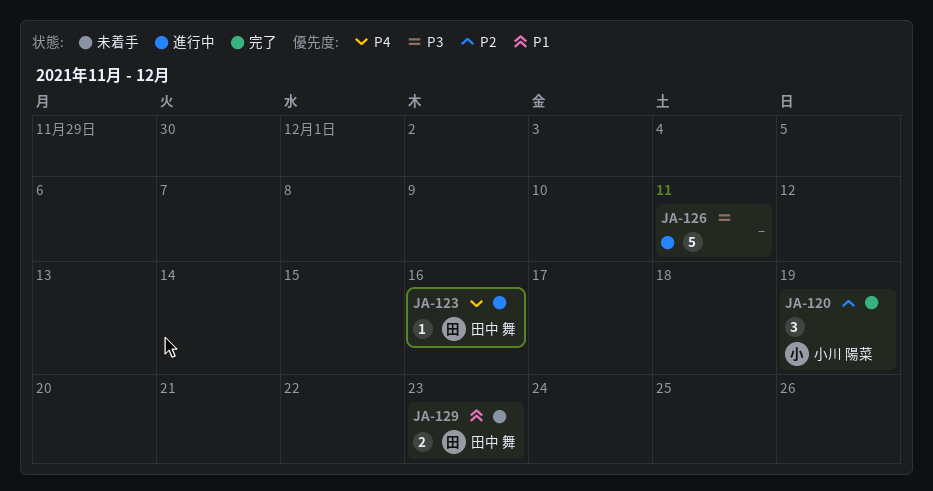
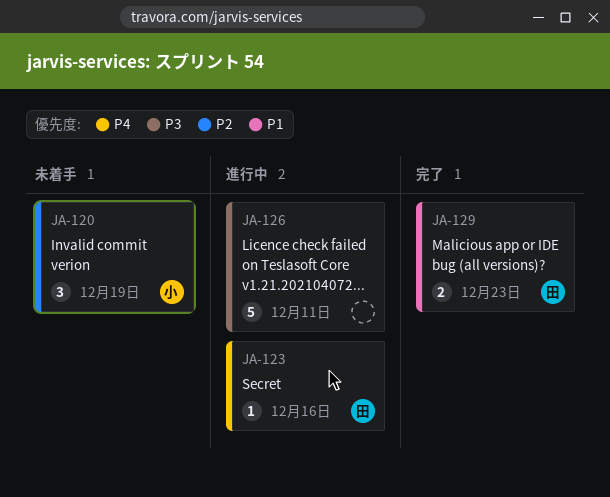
JA-120, status: 完了 -> 未着手
JA-129, status: 未着手 -> 完了

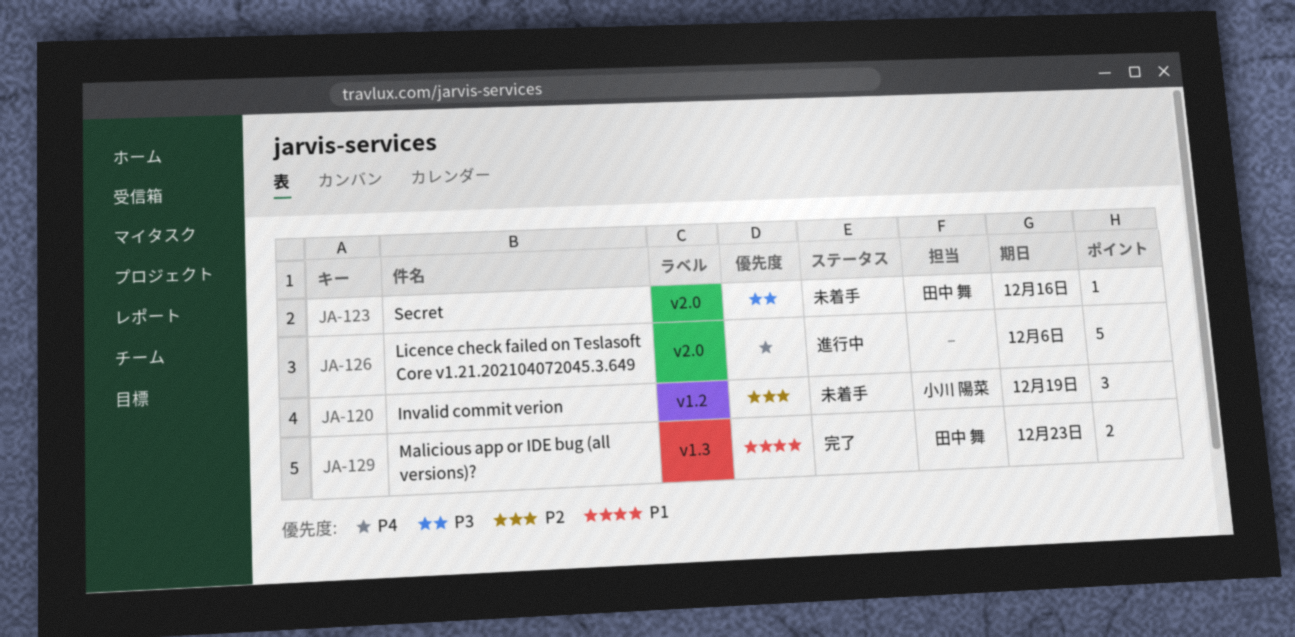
JA-123, status: 進行中 -> 未着手
JA-123, priority: P4 -> P3
JA-126, priority: P3 -> P4
JA-126, due: Dec 11 -> Dec 6

